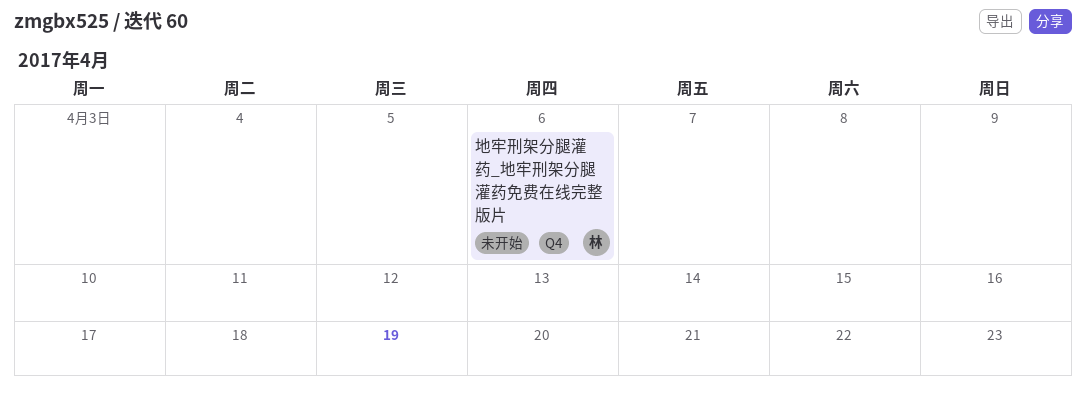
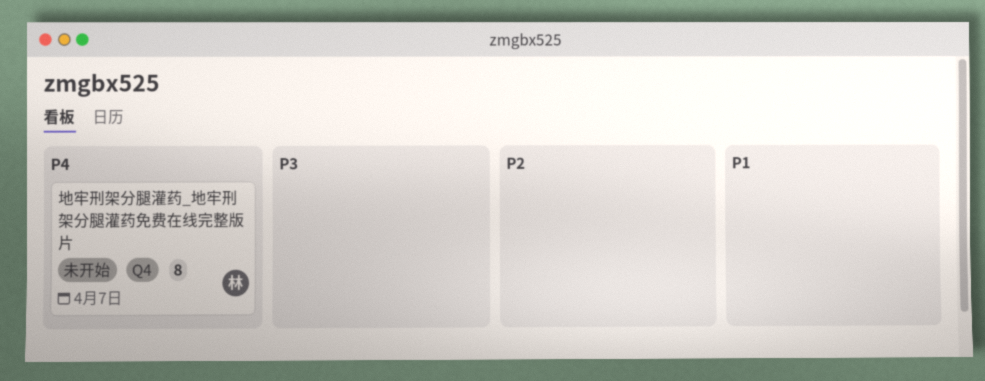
地牢刑架分腿灌药_地牢刑架分腿灌药免费在线完整版片, due: Apr 6 -> Apr 7

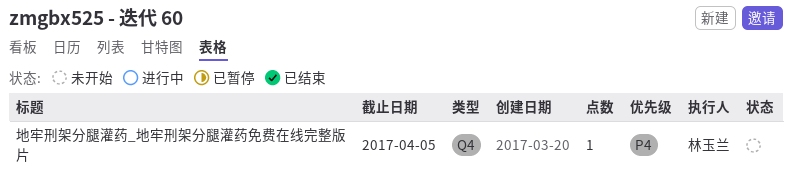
地牢刑架分腿灌药_地牢刑架分腿灌药免费在线完整版片, estimate: 8 -> 1
地牢刑架分腿灌药_地牢刑架分腿灌药免费在线完整版片, due: Apr 7 -> Apr 5

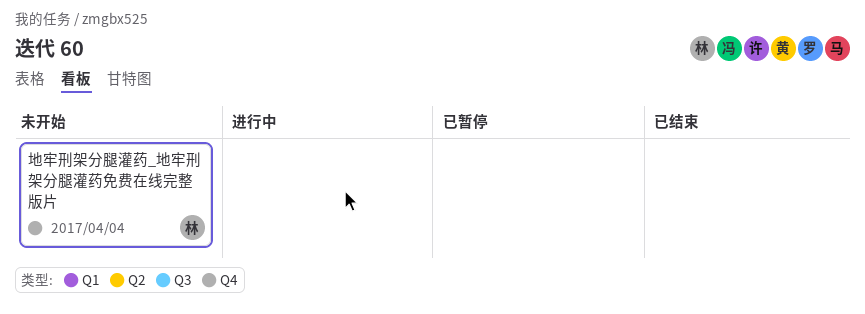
地牢刑架分腿灌药_地牢刑架分腿灌药免费在线完整版片, due: Apr 5 -> Apr 4

